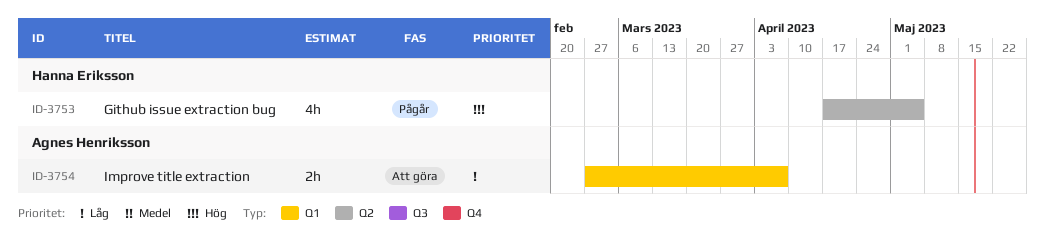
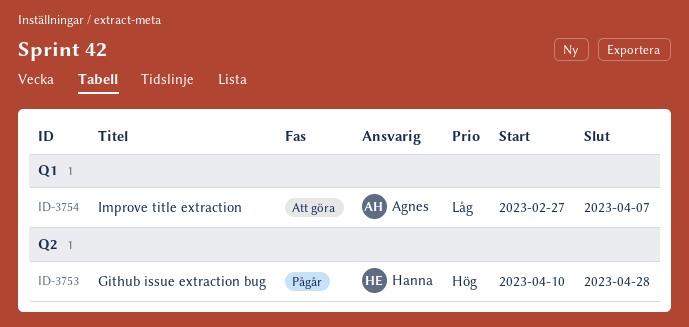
ID-3753, start: Apr 17 -> Apr 10
ID-3753, due: May 5 -> Apr 28

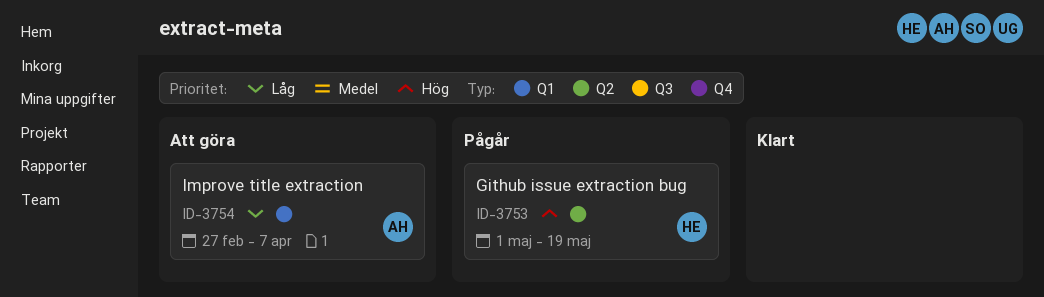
ID-3753, start: Apr 10 -> May 1
ID-3753, due: Apr 28 -> May 19

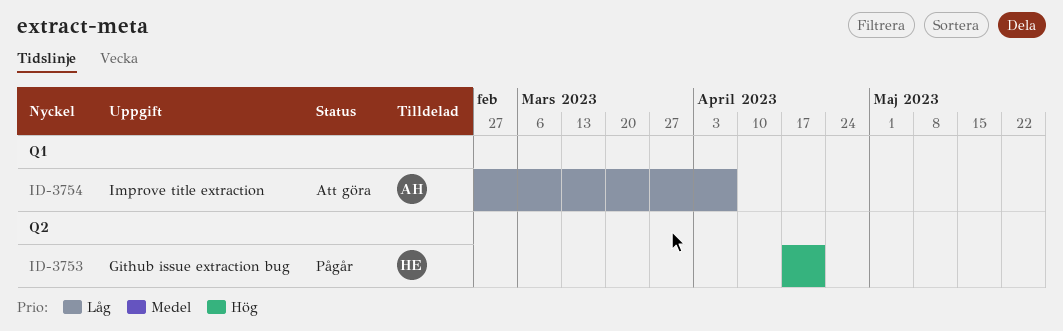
ID-3753, start: May 1 -> Apr 17
ID-3753, due: May 19 -> Apr 21

